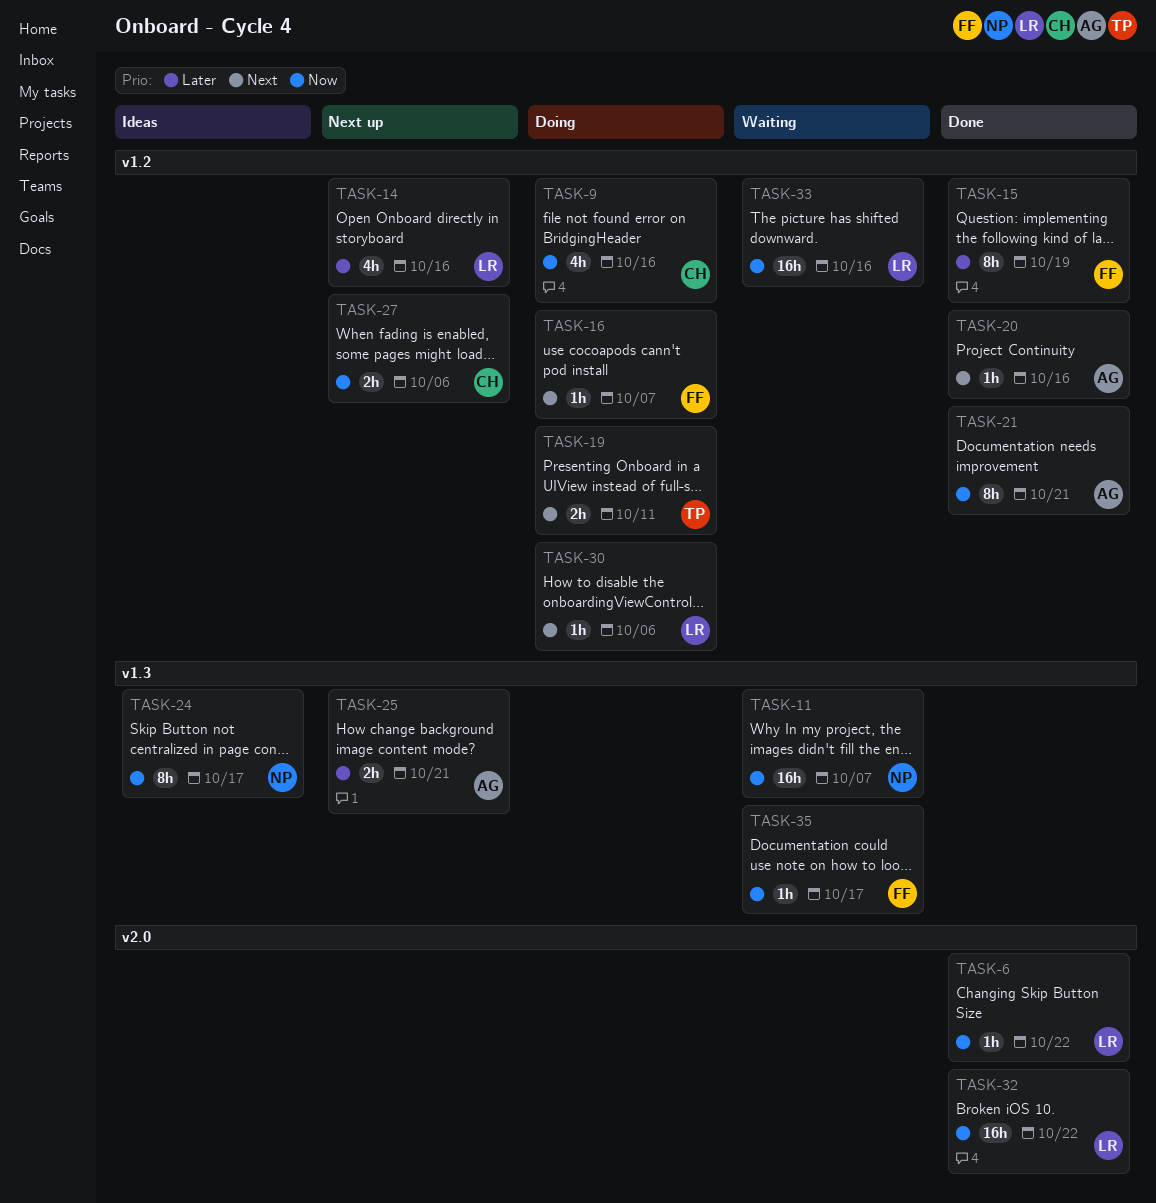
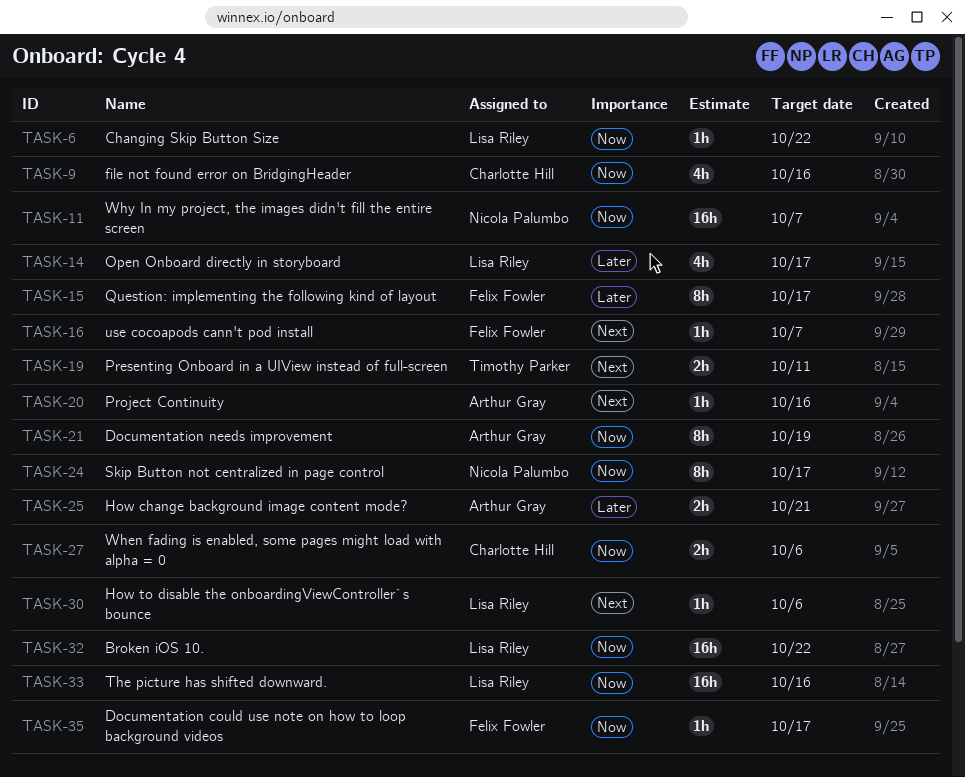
TASK-14, due: Oct 16 -> Oct 17
TASK-15, due: Oct 19 -> Oct 17
TASK-21, due: Oct 21 -> Oct 19

